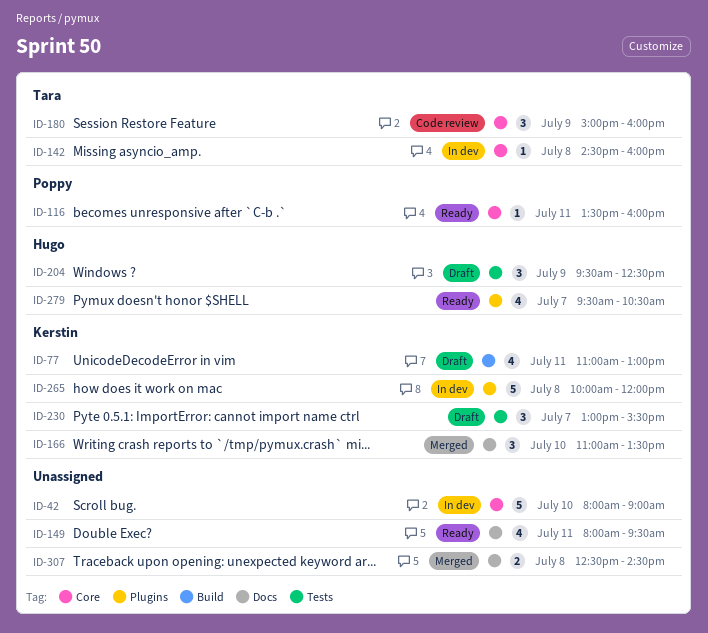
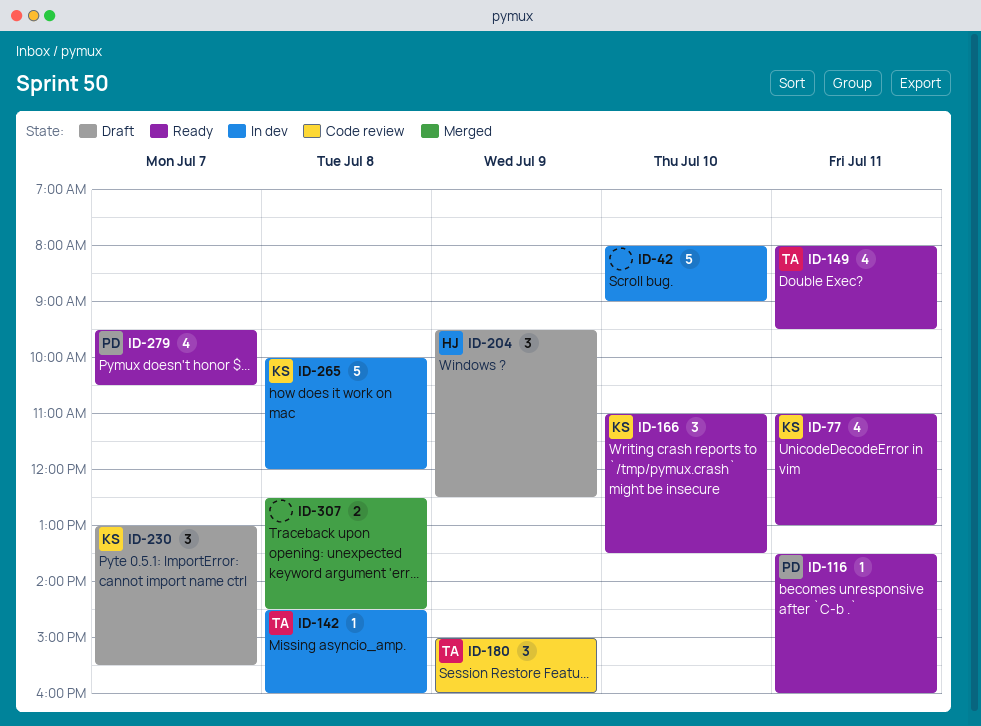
ID-77, status: Draft -> Ready
ID-149, owner: none -> Tara
ID-166, status: Merged -> Ready
ID-279, owner: Hugo -> Poppy

